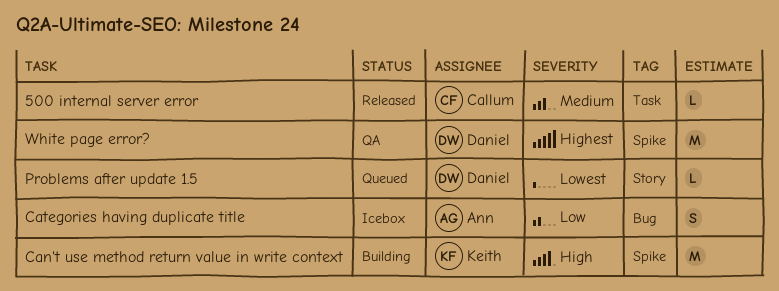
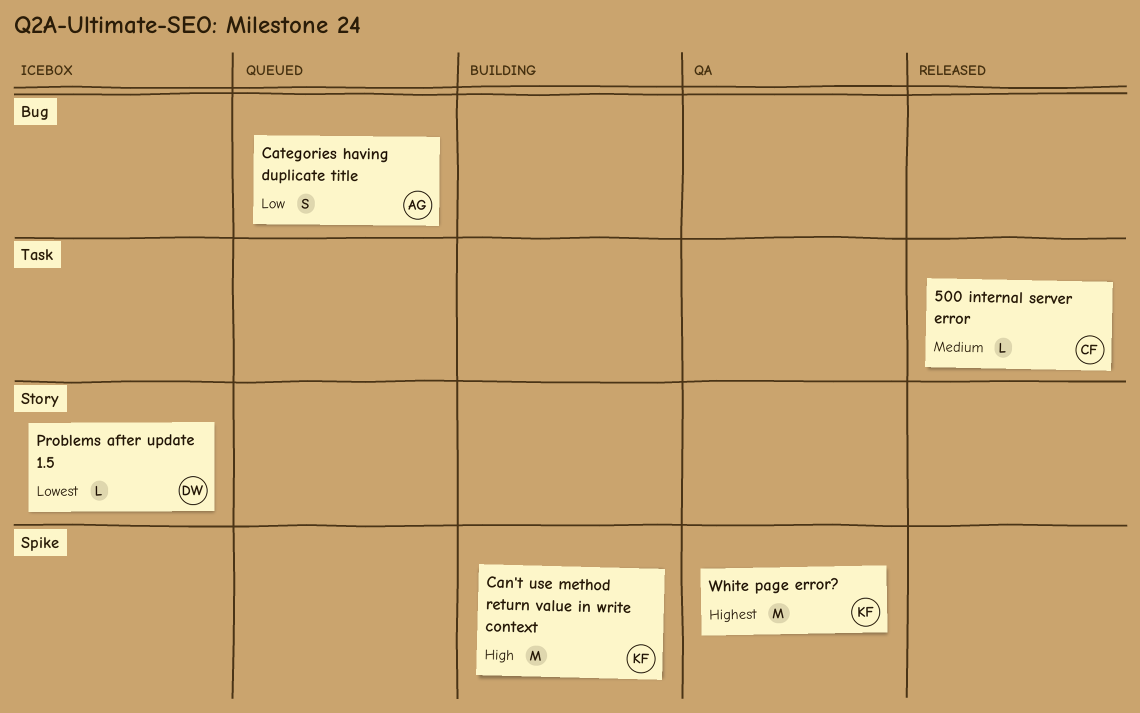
Categories having duplicate title, status: Icebox -> Queued
Problems after update 1.5, status: Queued -> Icebox
White page error?, owner: Daniel -> Keith

